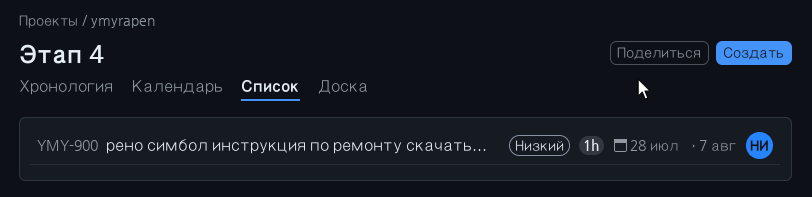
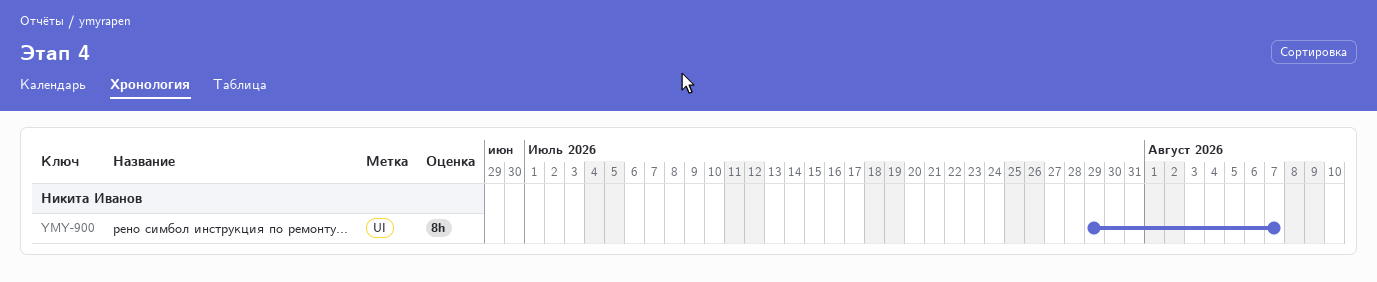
YMY-900, estimate: 1h -> 8h
YMY-900, start: Jul 28 -> Jul 29

